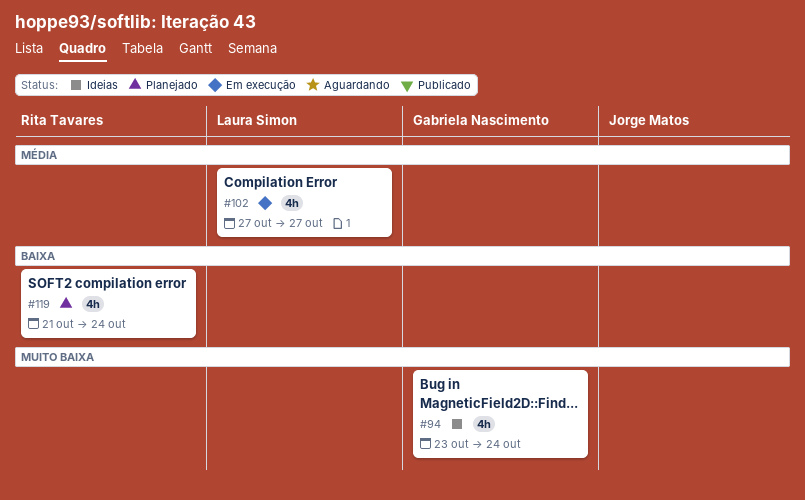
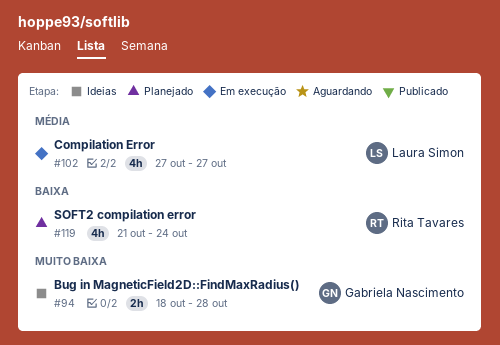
#94, estimate: 4h -> 2h
#94, start: Oct 23 -> Oct 18
#94, due: Oct 24 -> Oct 28

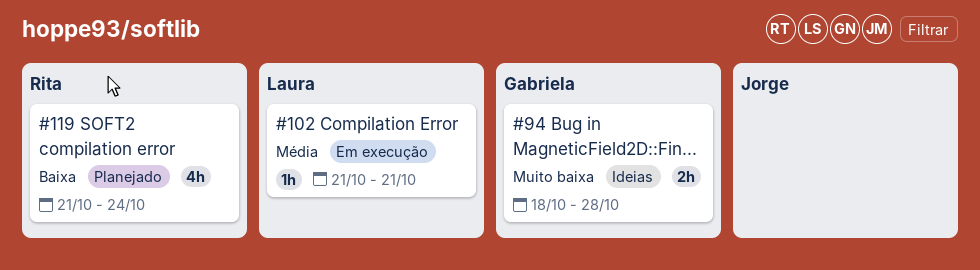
#102, estimate: 4h -> 1h
#102, start: Oct 27 -> Oct 21
#102, due: Oct 27 -> Oct 21

